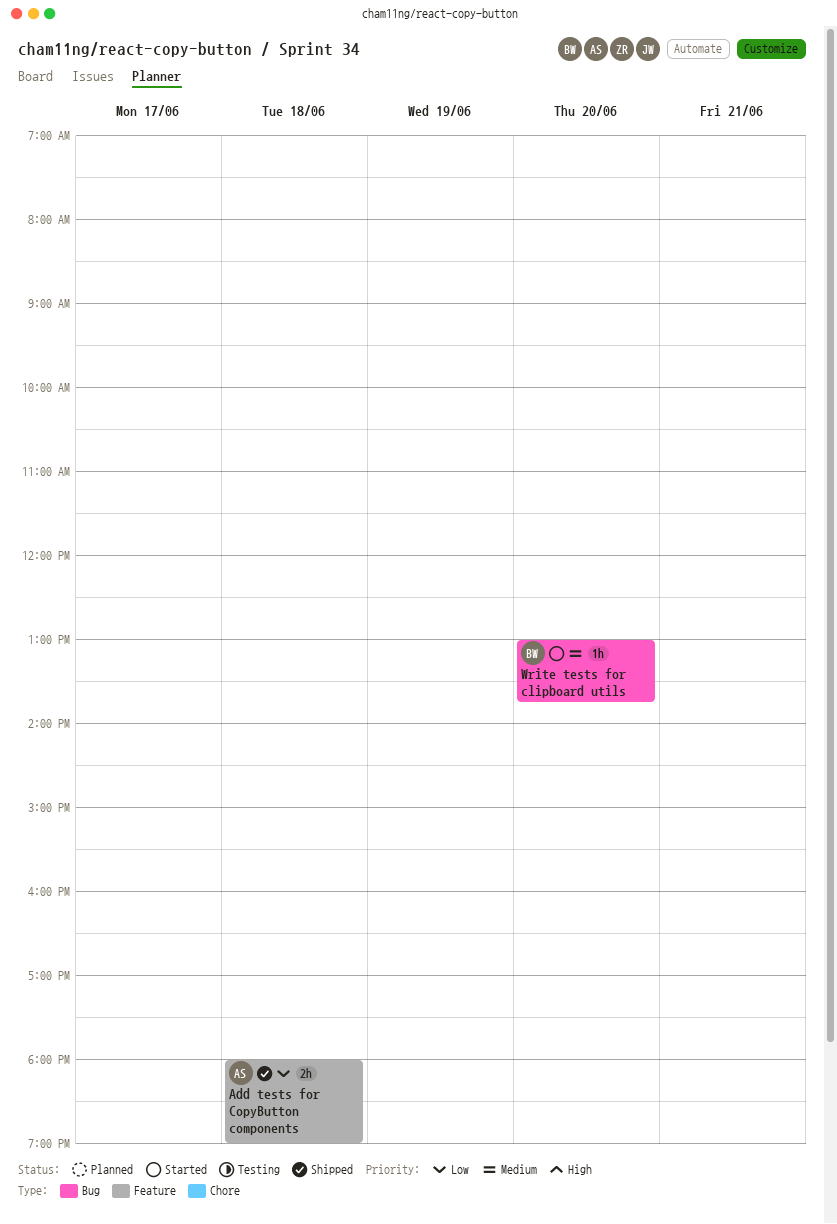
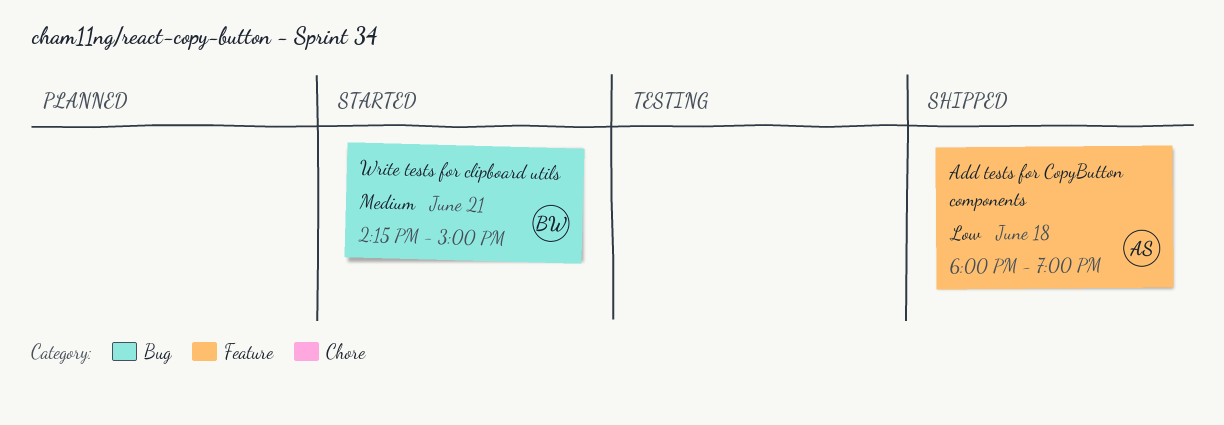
Write tests for clipboard utils, day: Jun 20 -> Jun 21
Write tests for clipboard utils, begins: 13:00 -> 14:15
Write tests for clipboard utils, ends: 13:45 -> 15:00

